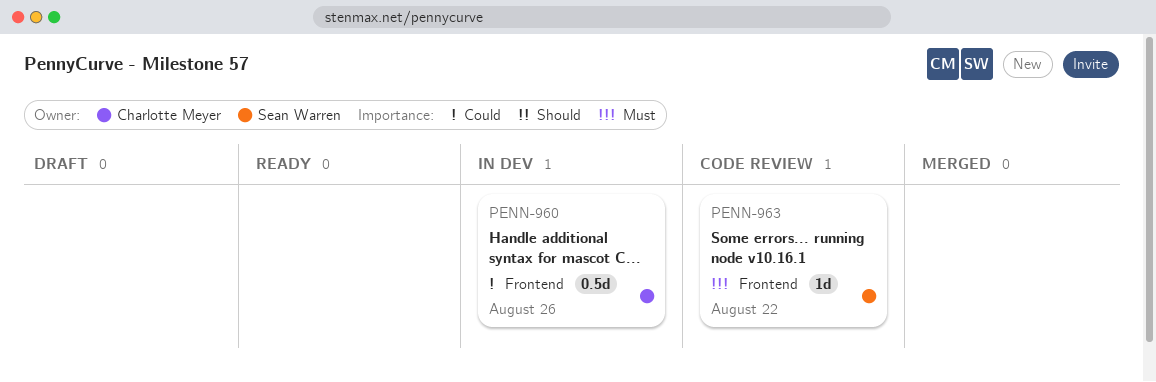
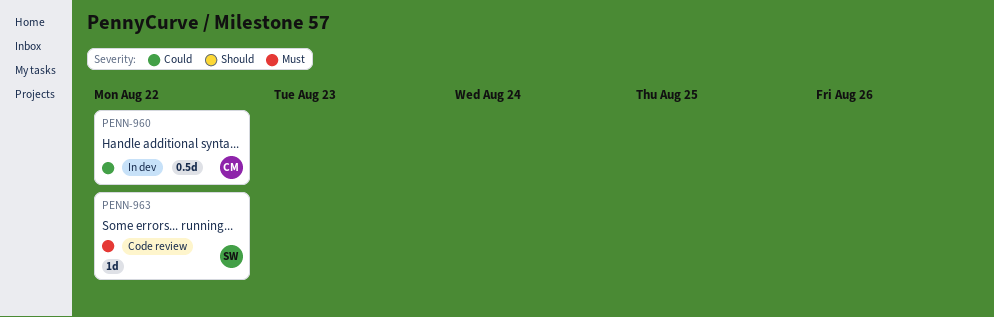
PENN-960, due: Aug 26 -> Aug 22

